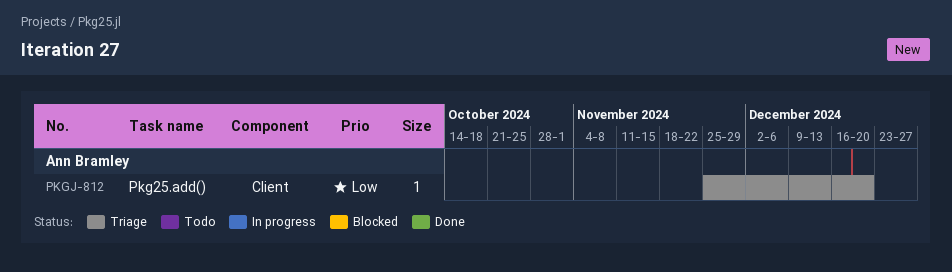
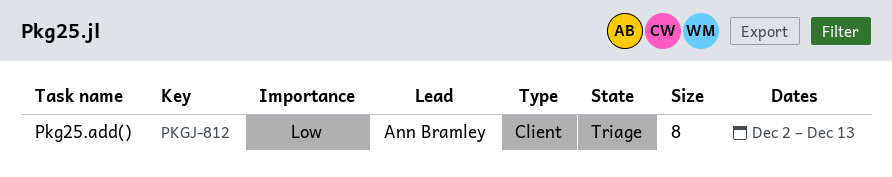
PKGJ-812, estimate: 1 -> 8
PKGJ-812, start: Nov 25 -> Dec 2
PKGJ-812, due: Dec 20 -> Dec 13

